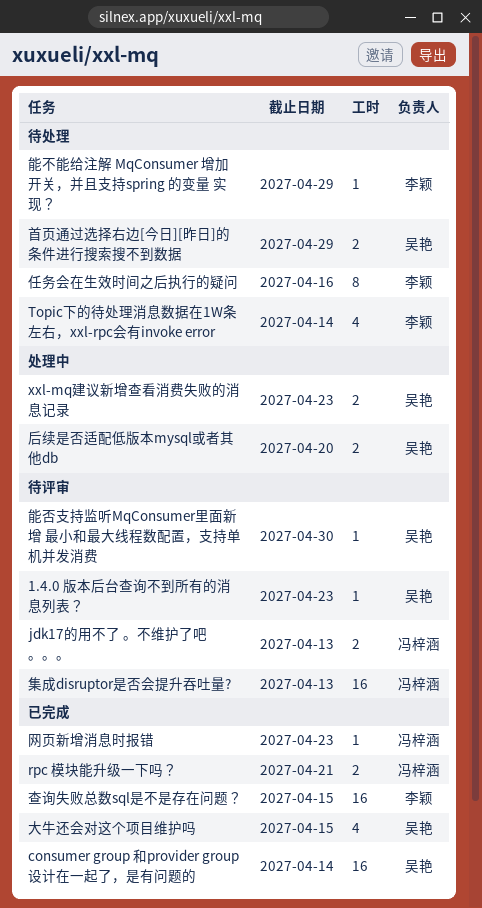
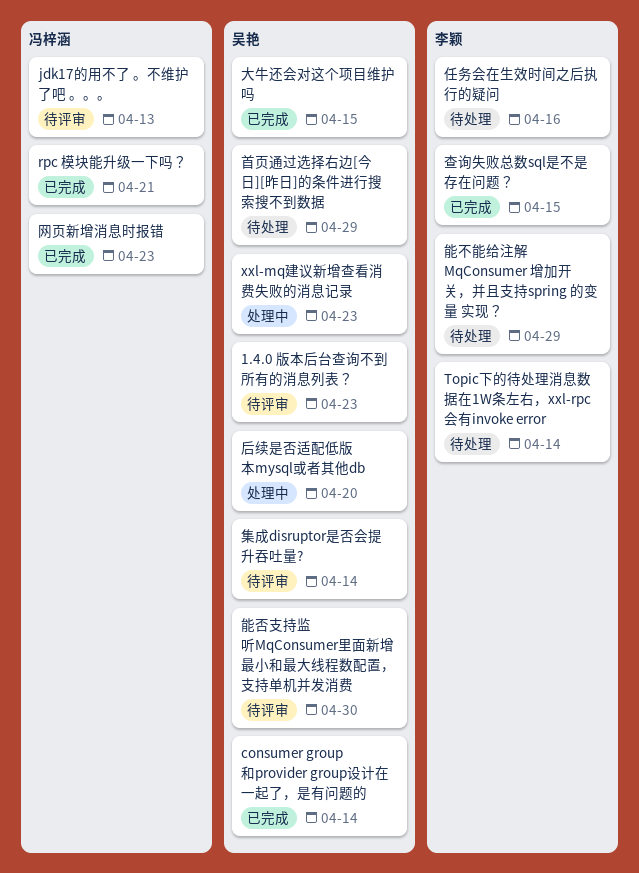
集成disruptor是否会提升吞吐量?, owner: 冯梓涵 -> 吴艳
集成disruptor是否会提升吞吐量?, due: Apr 13 -> Apr 14

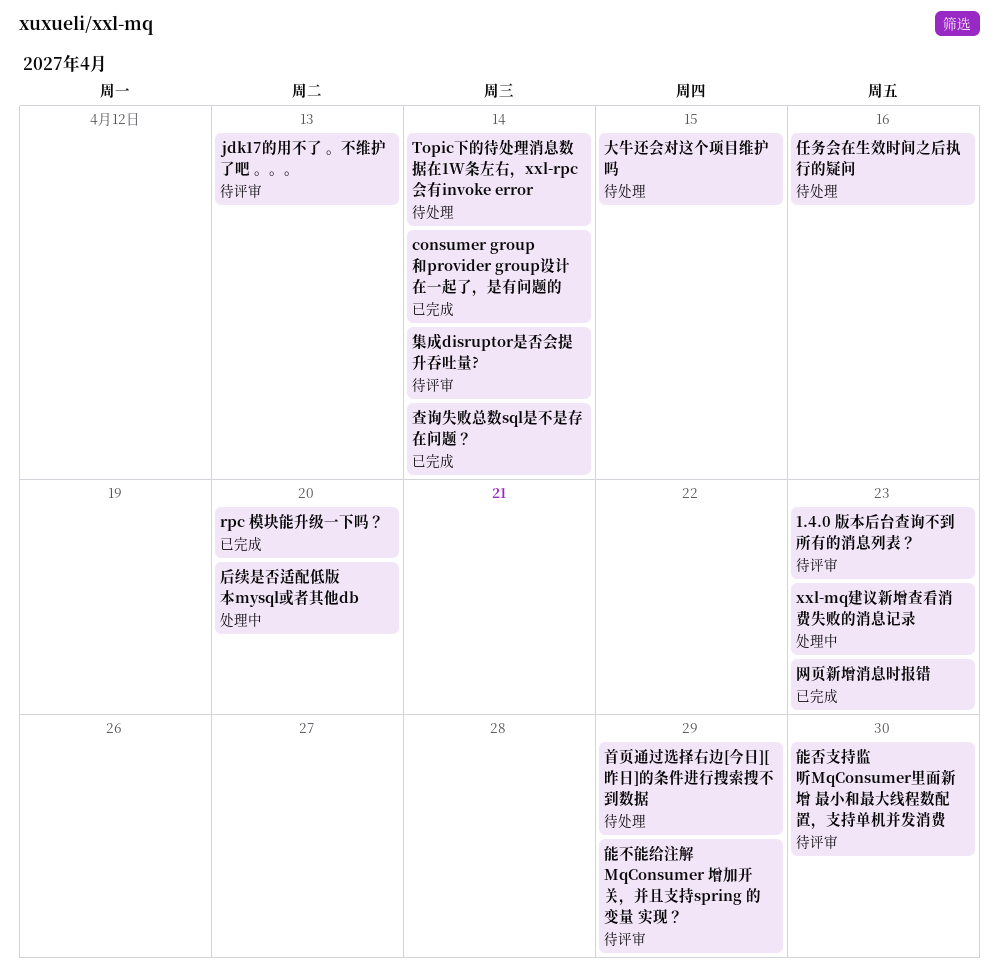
rpc 模块能升级一下吗？, due: Apr 21 -> Apr 20
大牛还会对这个项目维护吗, status: 已完成 -> 待处理
查询失败总数sql是不是存在问题？, due: Apr 15 -> Apr 14
能不能给注解 MqConsumer 增加开关，并且支持spring 的变量 实现？, status: 待处理 -> 待评审

